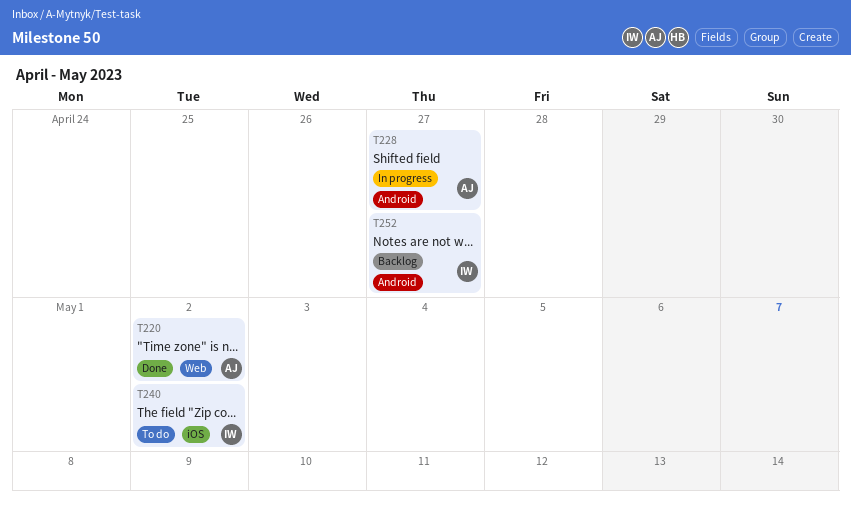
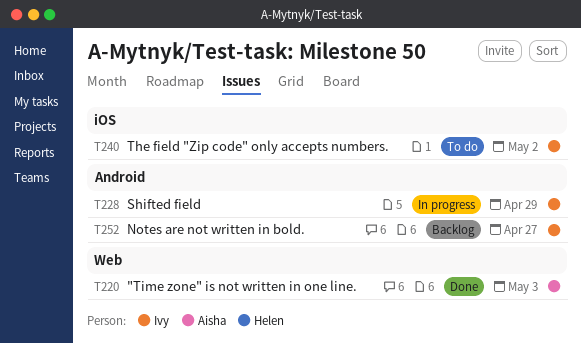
T220, due: May 2 -> May 3
T228, owner: Aisha -> Ivy
T228, due: Apr 27 -> Apr 29

